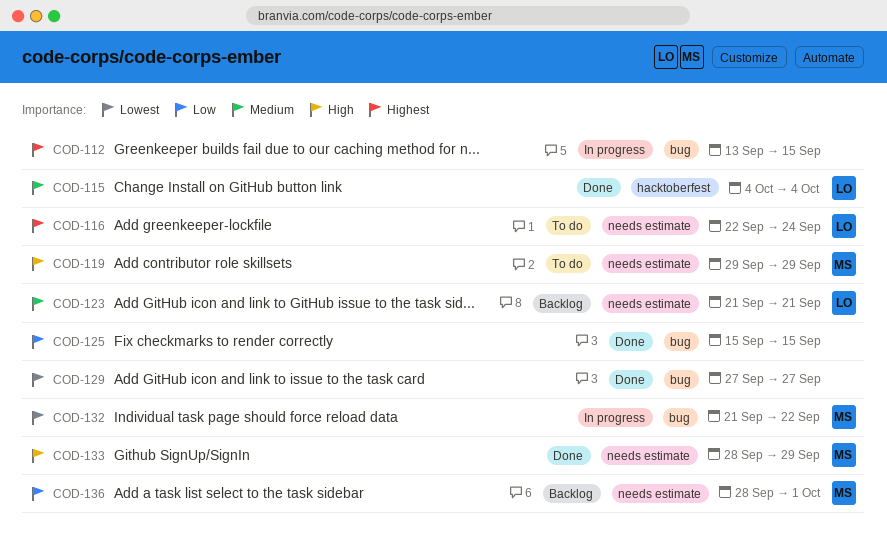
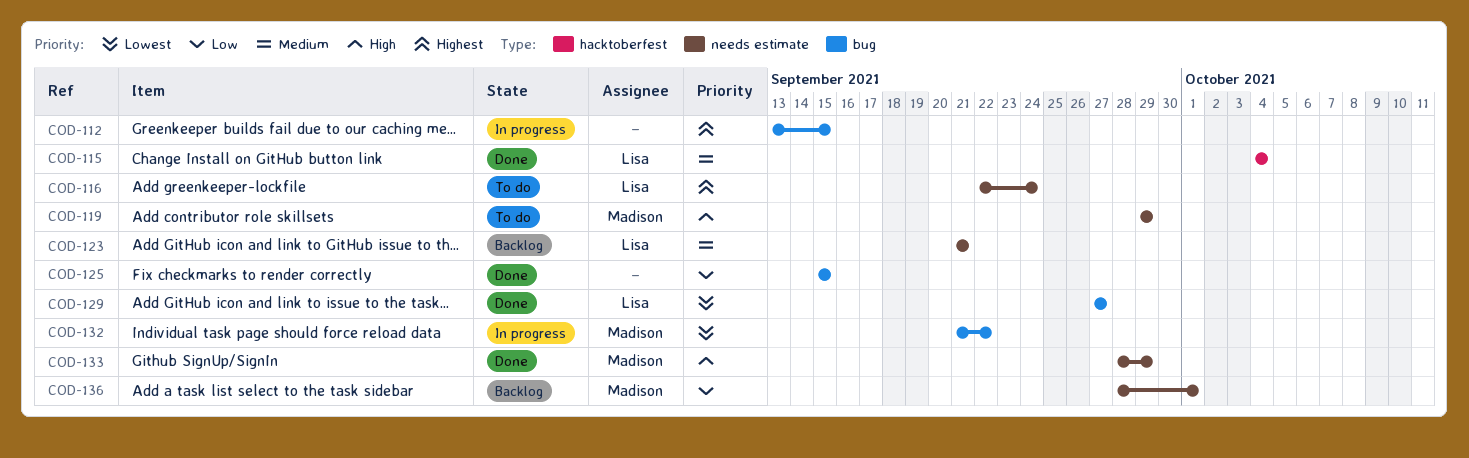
COD-129, owner: none -> Lisa

